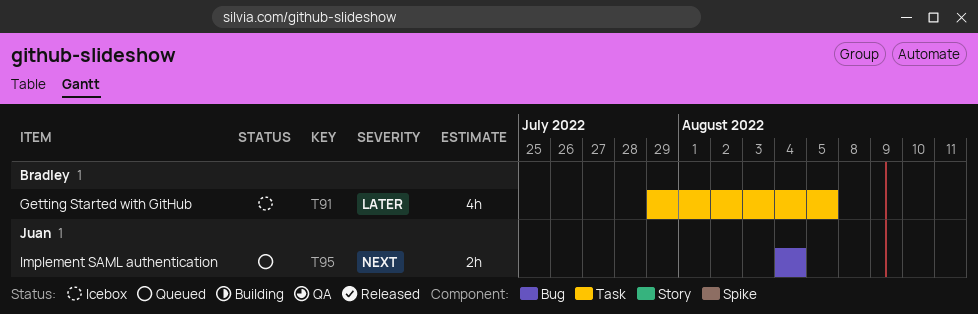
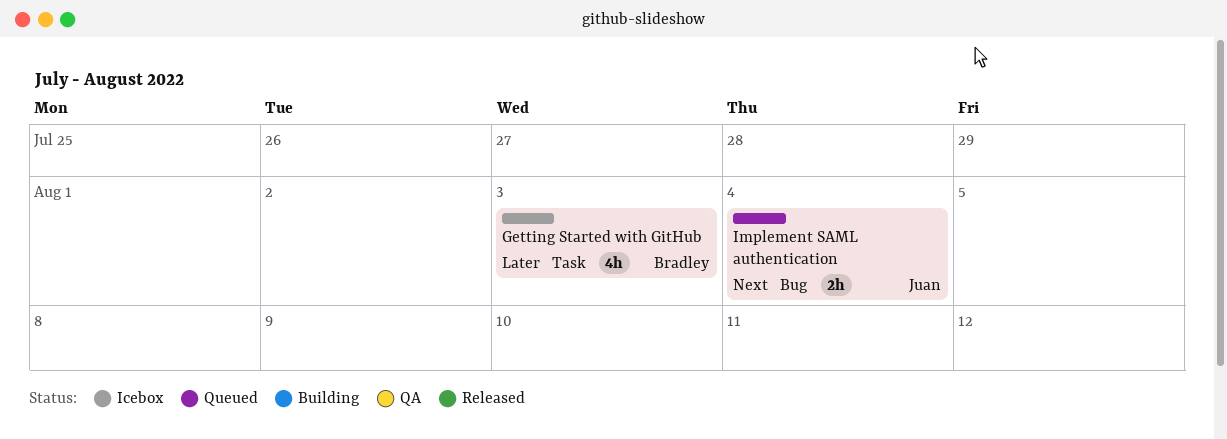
Getting Started with GitHub, due: Aug 5 -> Aug 3

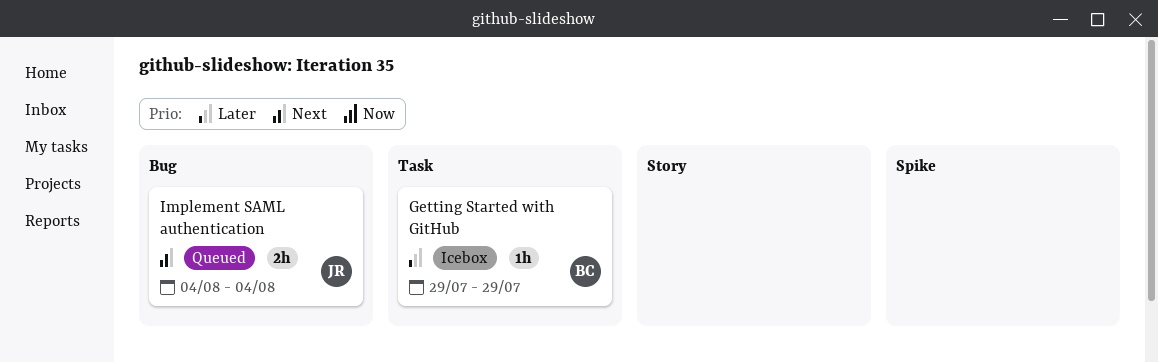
Getting Started with GitHub, estimate: 4h -> 1h
Getting Started with GitHub, due: Aug 3 -> Jul 29

